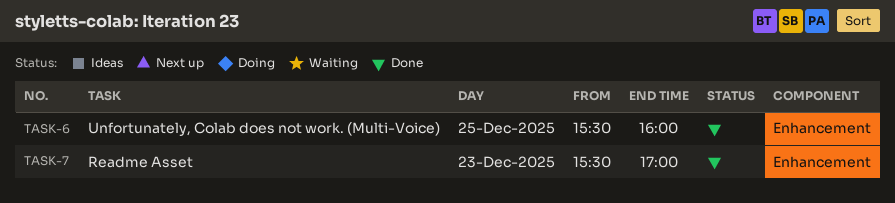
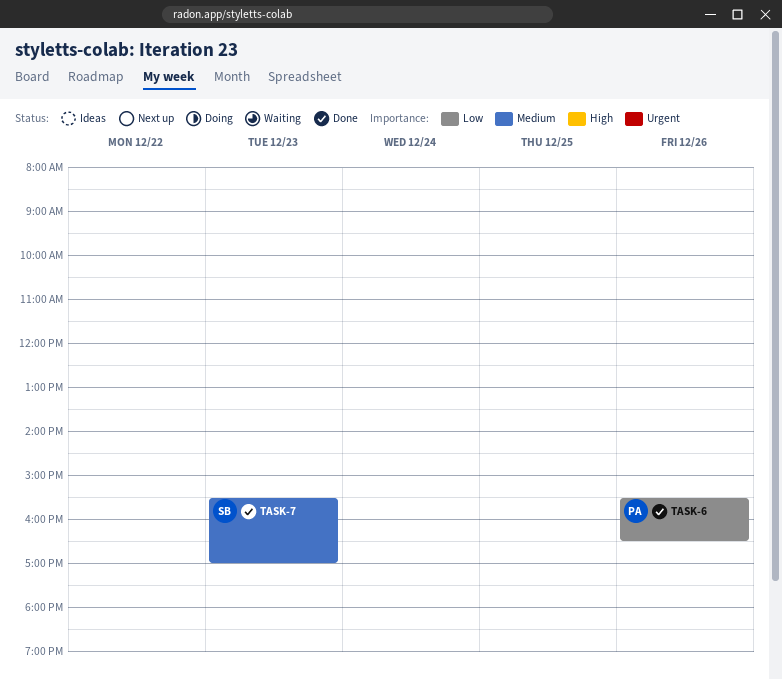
TASK-6, day: Dec 25 -> Dec 26
TASK-6, ends: 16:00 -> 16:30

